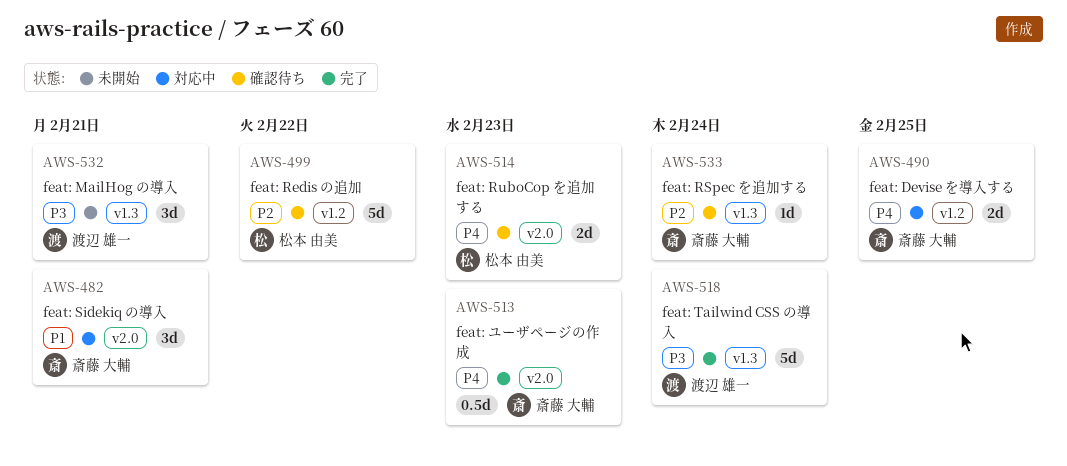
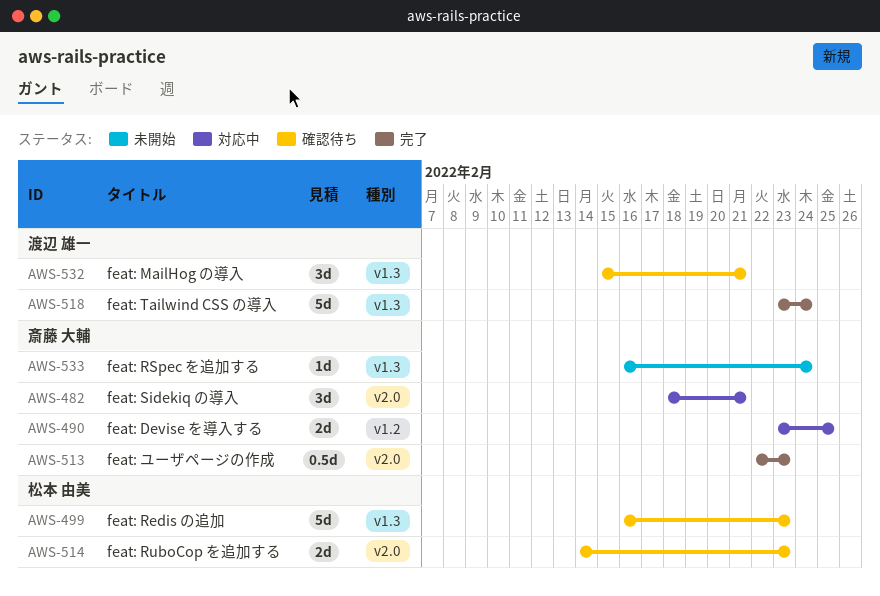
AWS-499, label: v1.2 -> v1.3
AWS-499, due: Feb 22 -> Feb 23
AWS-532, status: 未開始 -> 確認待ち
AWS-533, status: 確認待ち -> 未開始

